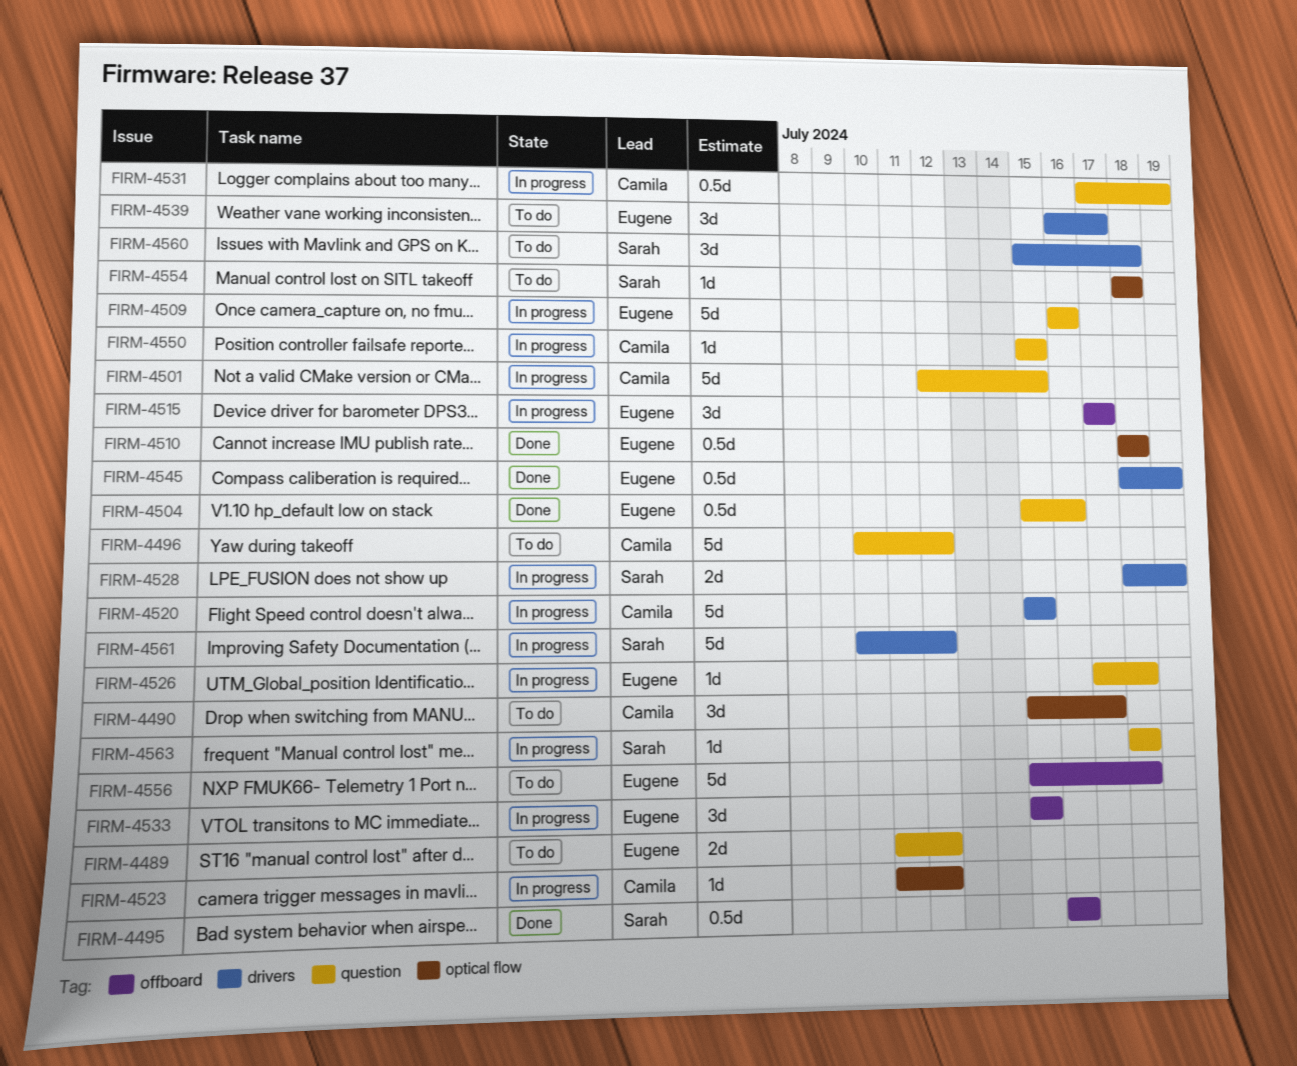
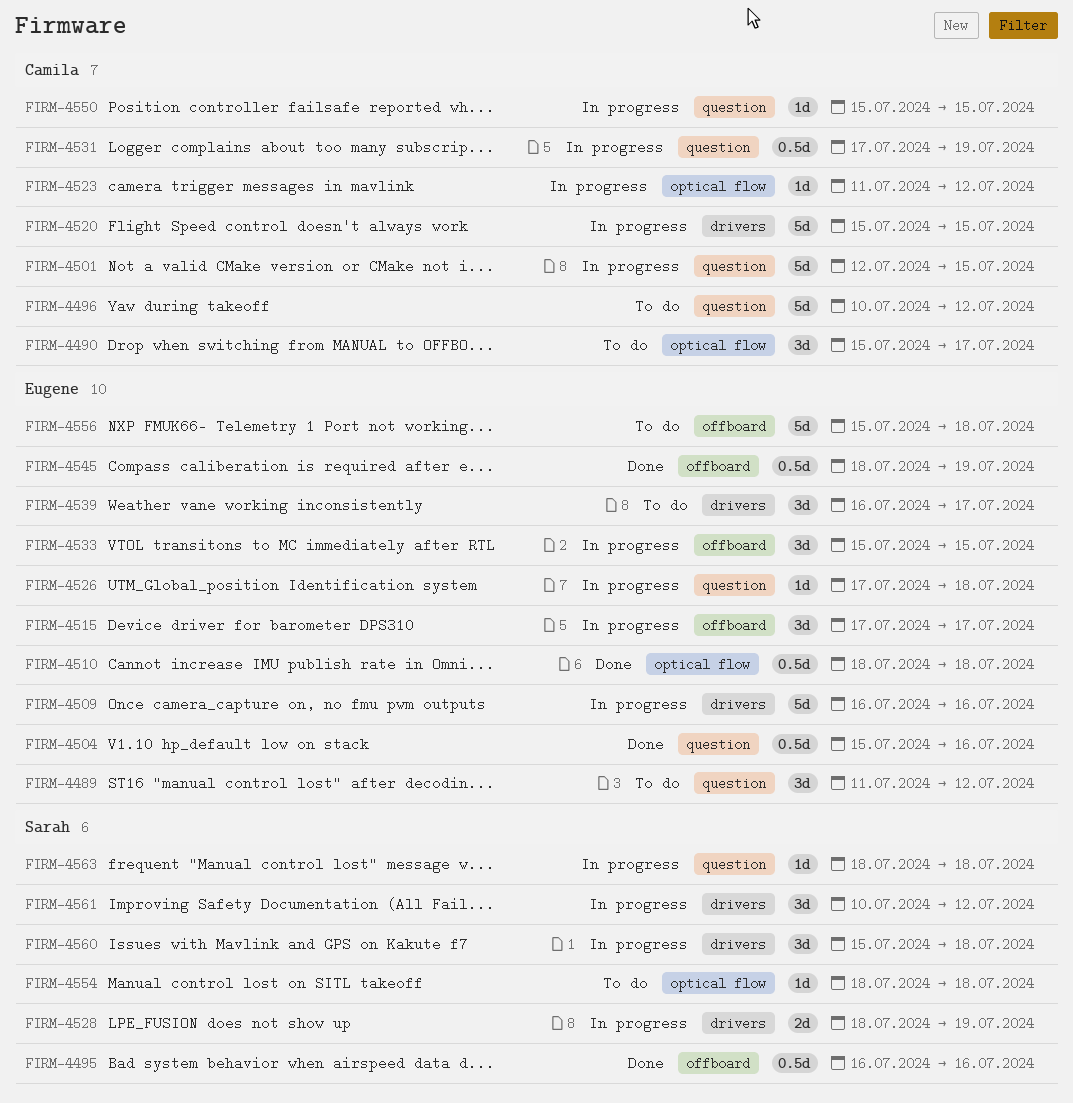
FIRM-4489, estimate: 2d -> 3d
FIRM-4509, label: question -> drivers
FIRM-4545, label: drivers -> offboard
FIRM-4560, status: To do -> In progress
FIRM-4561, estimate: 5d -> 3d

